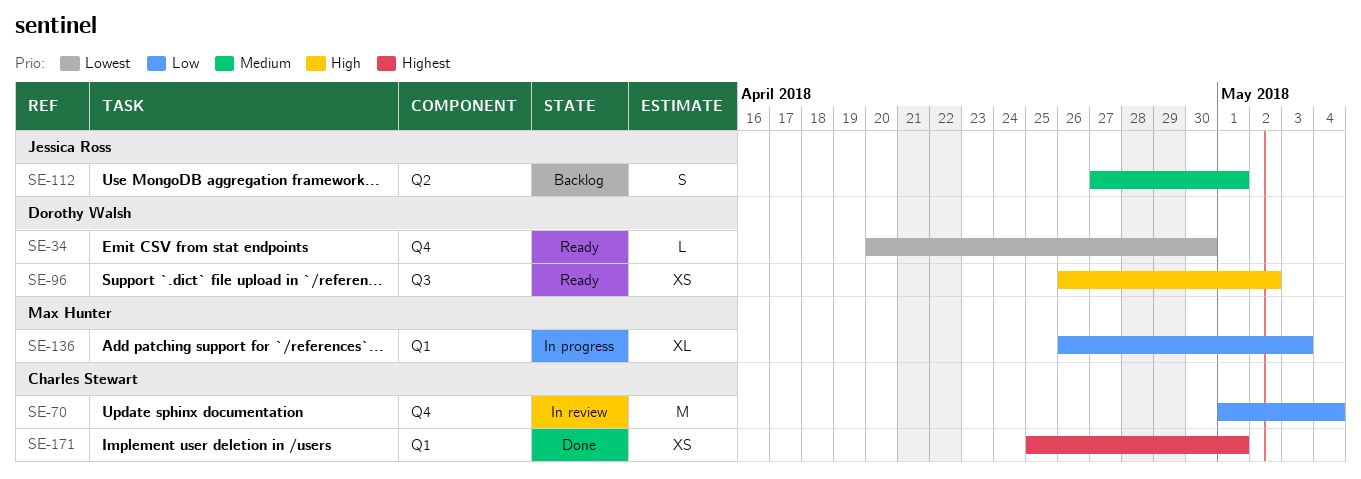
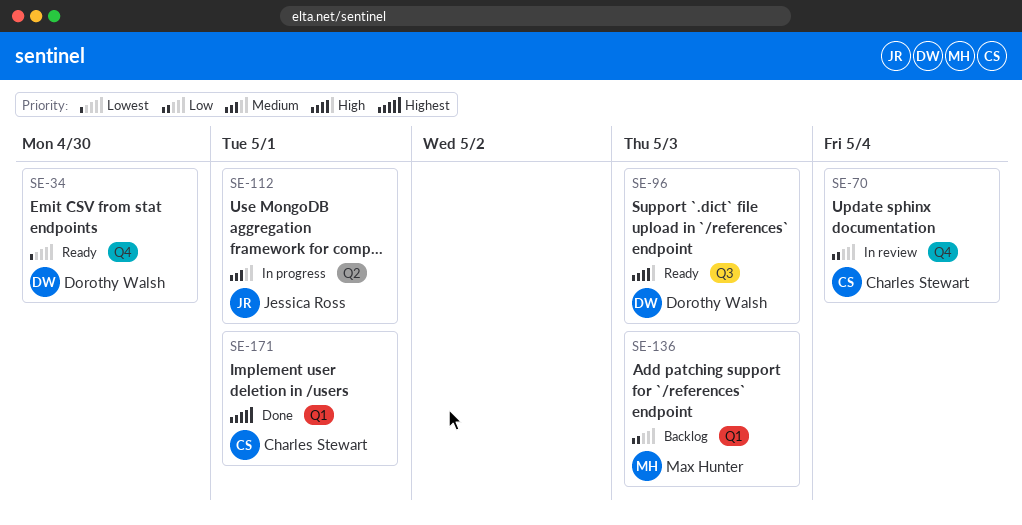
SE-96, due: May 2 -> May 3
SE-112, status: Backlog -> In progress
SE-136, status: In progress -> Backlog

